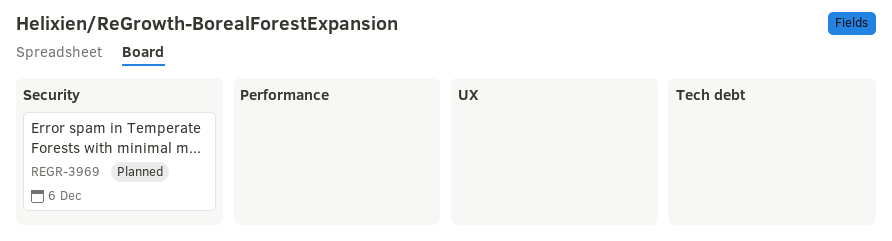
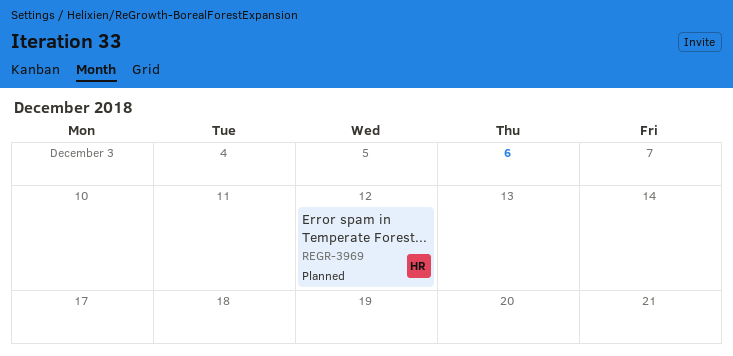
REGR-3969, due: Dec 6 -> Dec 12

